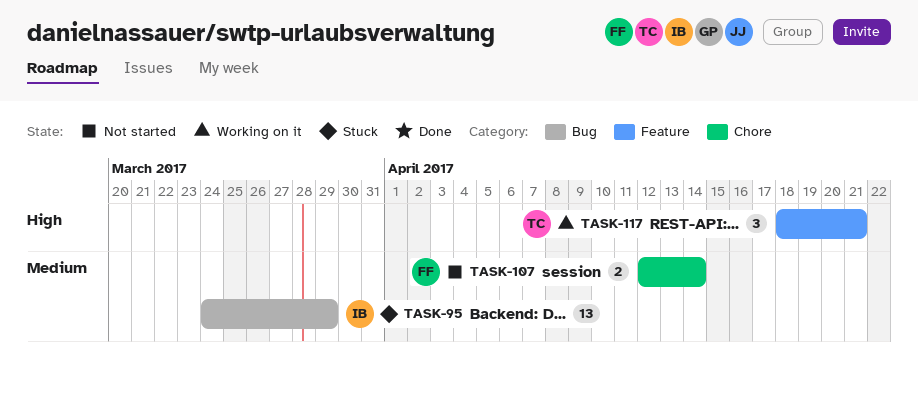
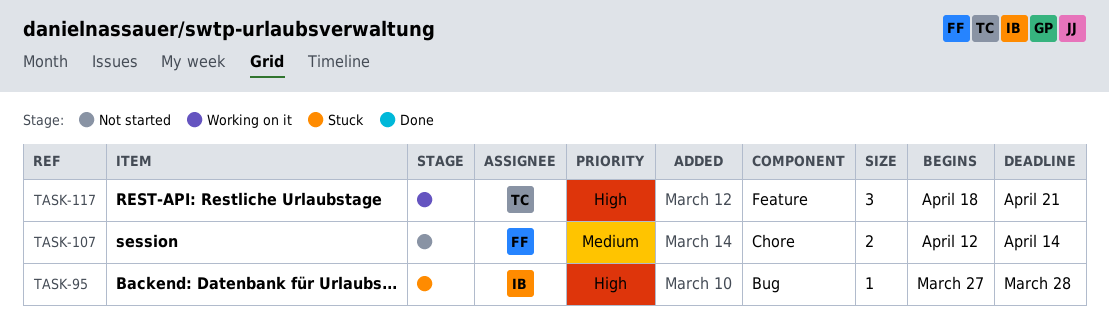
TASK-95, priority: Medium -> High
TASK-95, estimate: 13 -> 1
TASK-95, start: Mar 24 -> Mar 27
TASK-95, due: Mar 29 -> Mar 28

